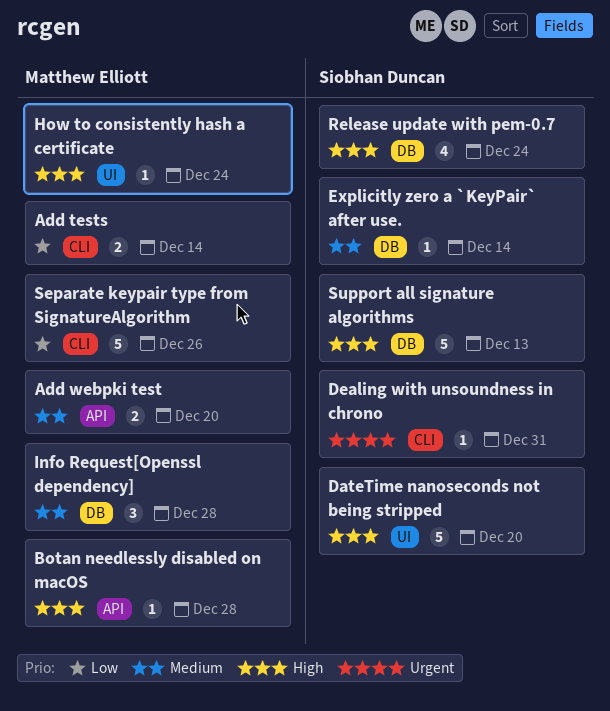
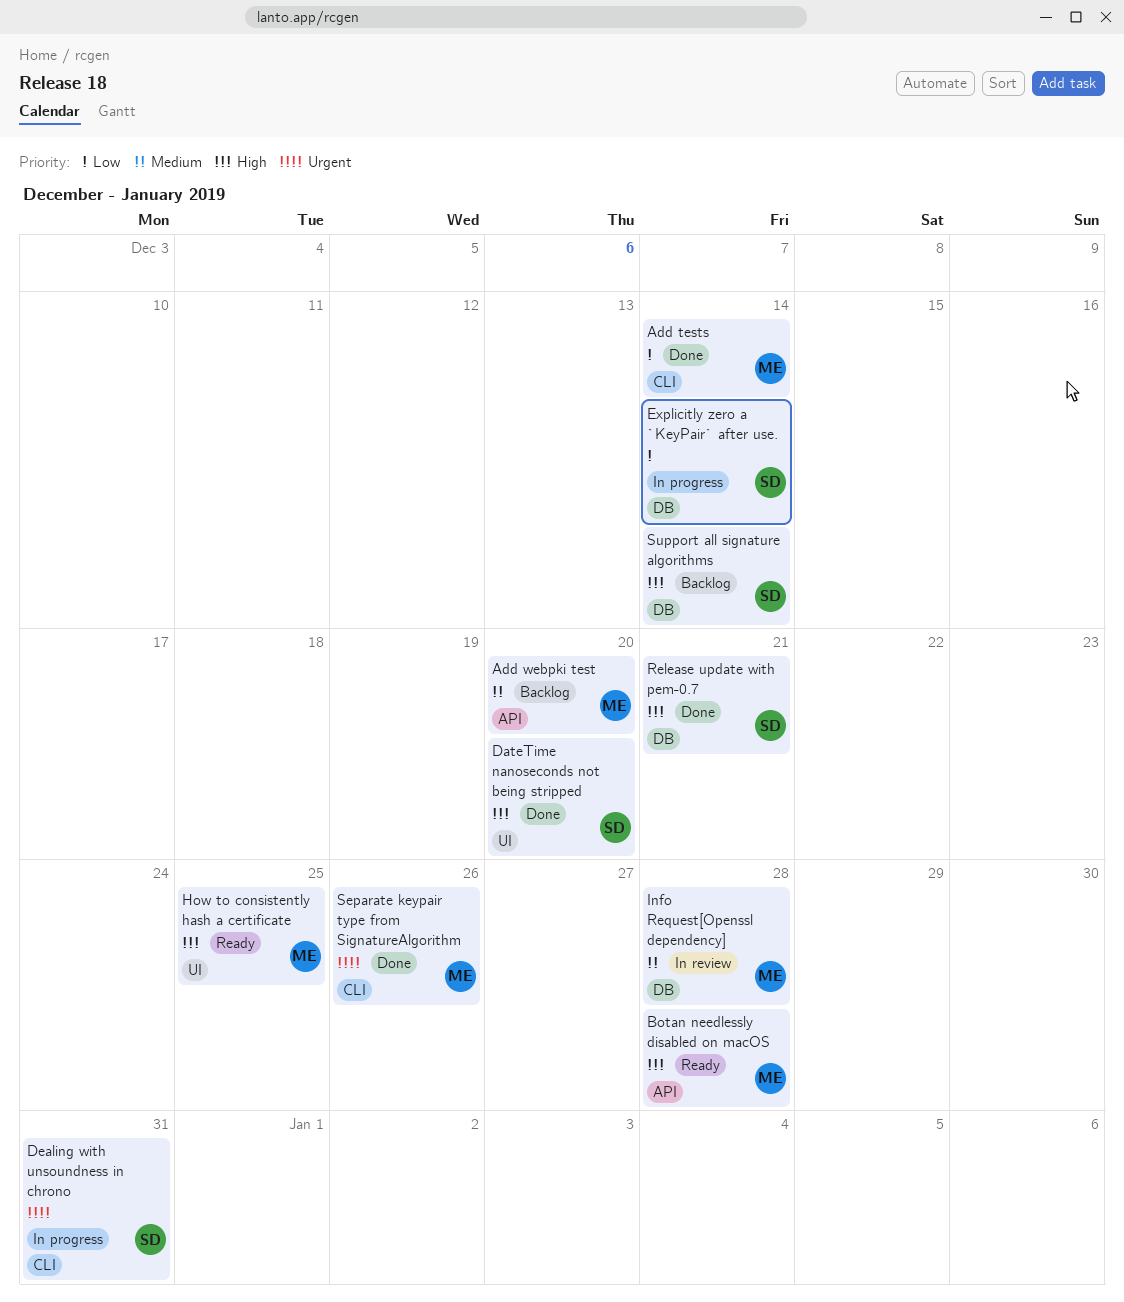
Explicitly zero a `KeyPair` after use., priority: Medium -> Low
How to consistently hash a certificate, due: Dec 24 -> Dec 25
Release update with pem-0.7, due: Dec 24 -> Dec 21
Separate keypair type from SignatureAlgorithm, priority: Low -> Urgent
Support all signature algorithms, due: Dec 13 -> Dec 14

